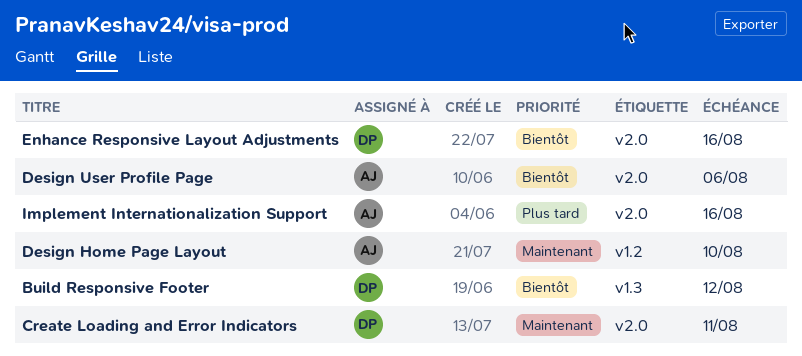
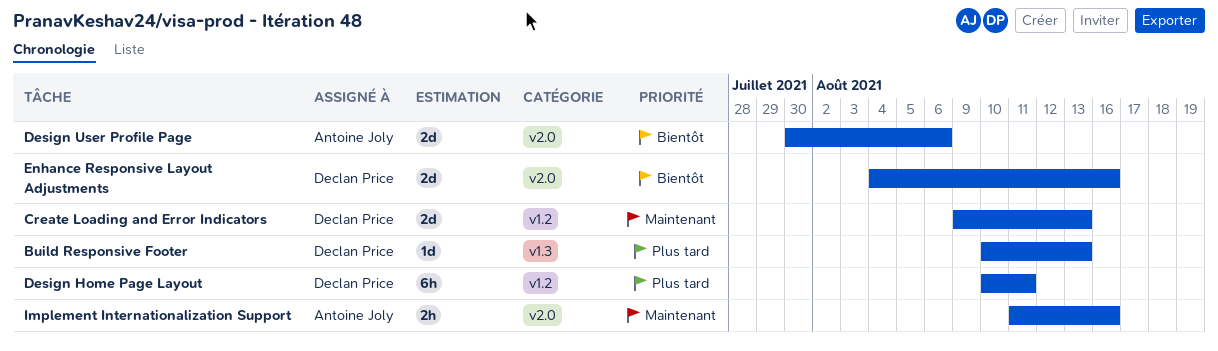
Build Responsive Footer, priority: Bientôt -> Plus tard
Build Responsive Footer, due: Aug 12 -> Aug 13
Create Loading and Error Indicators, label: v2.0 -> v1.2
Create Loading and Error Indicators, due: Aug 11 -> Aug 13
Design Home Page Layout, owner: Antoine Joly -> Declan Price
Design Home Page Layout, priority: Maintenant -> Plus tard
Design Home Page Layout, due: Aug 10 -> Aug 11
Implement Internationalization Support, priority: Plus tard -> Maintenant

